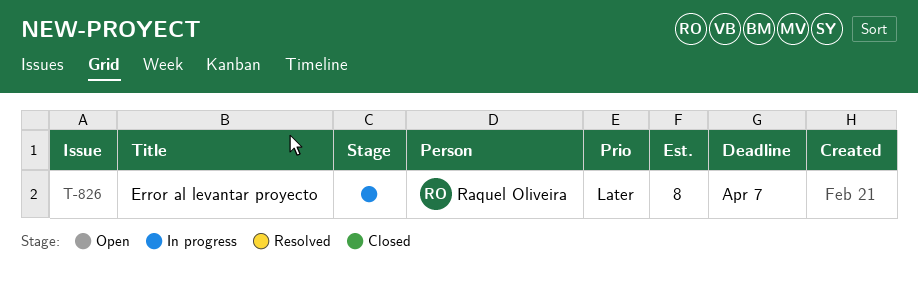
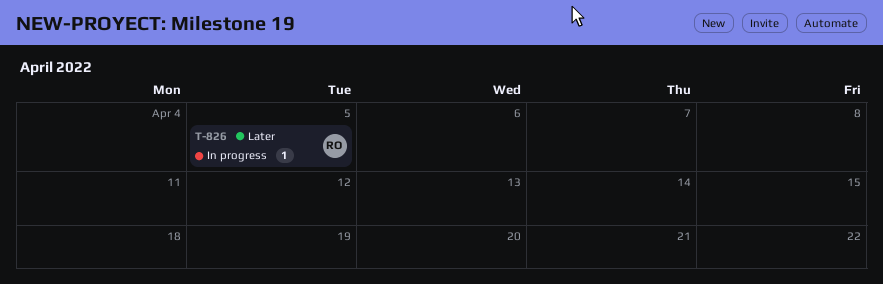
T-826, estimate: 8 -> 1
T-826, due: Apr 7 -> Apr 5

